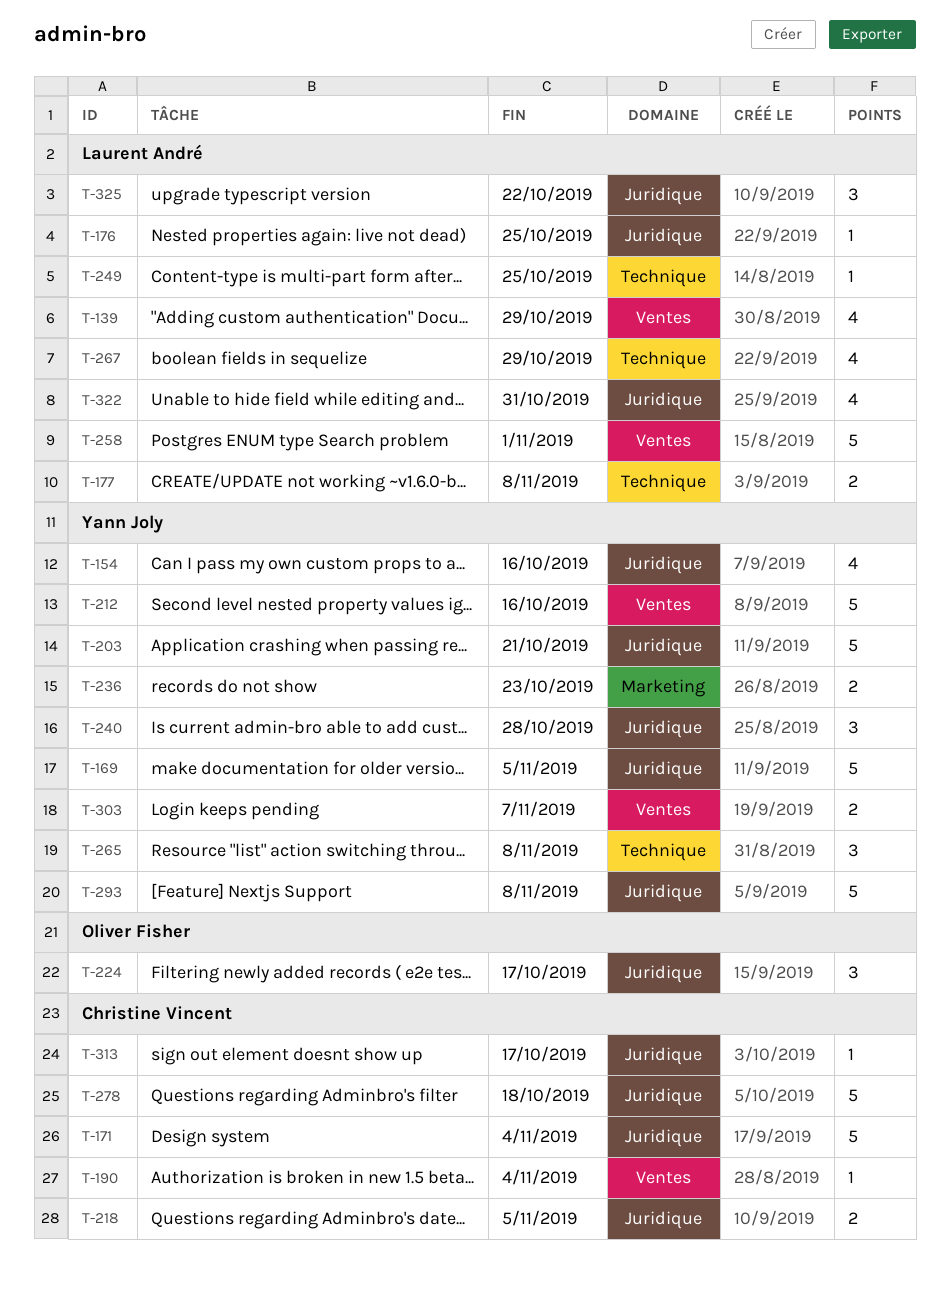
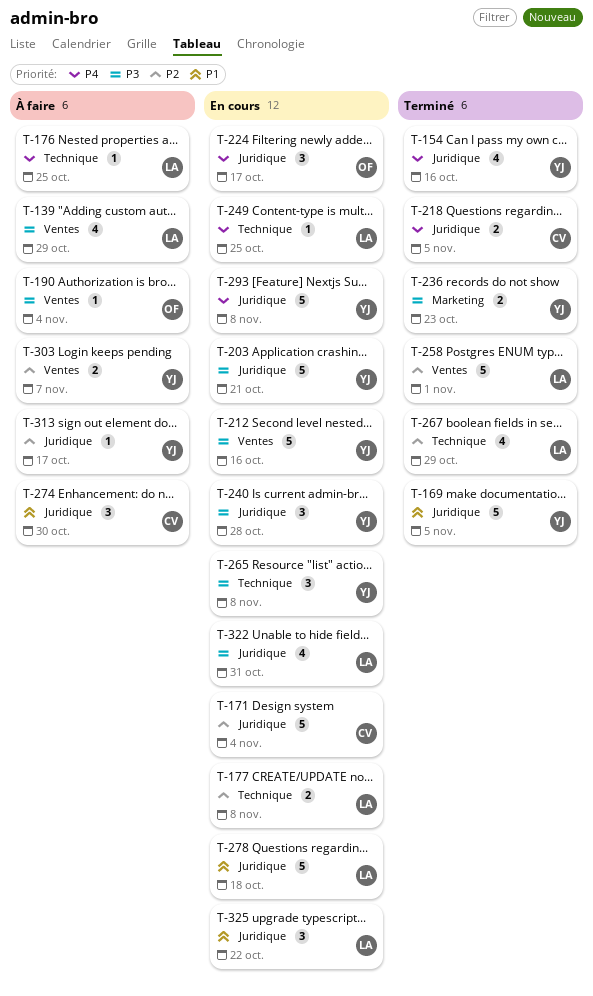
T-176, label: Juridique -> Technique
T-190, owner: Christine Vincent -> Oliver Fisher
T-274: none -> present
T-278, owner: Christine Vincent -> Laurent André
T-313, owner: Christine Vincent -> Yann Joly

